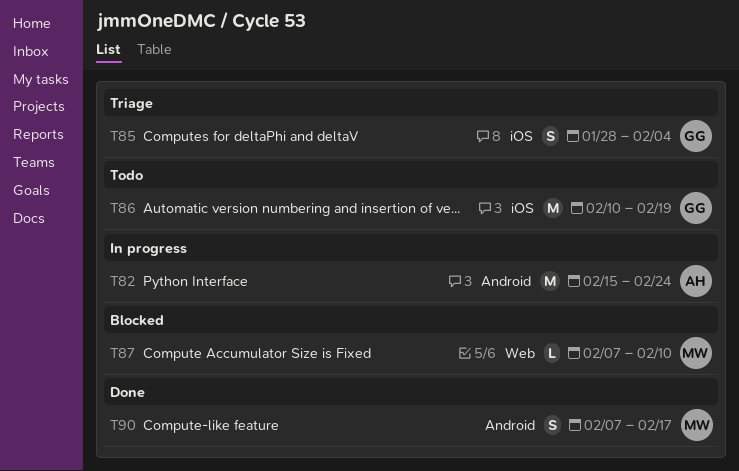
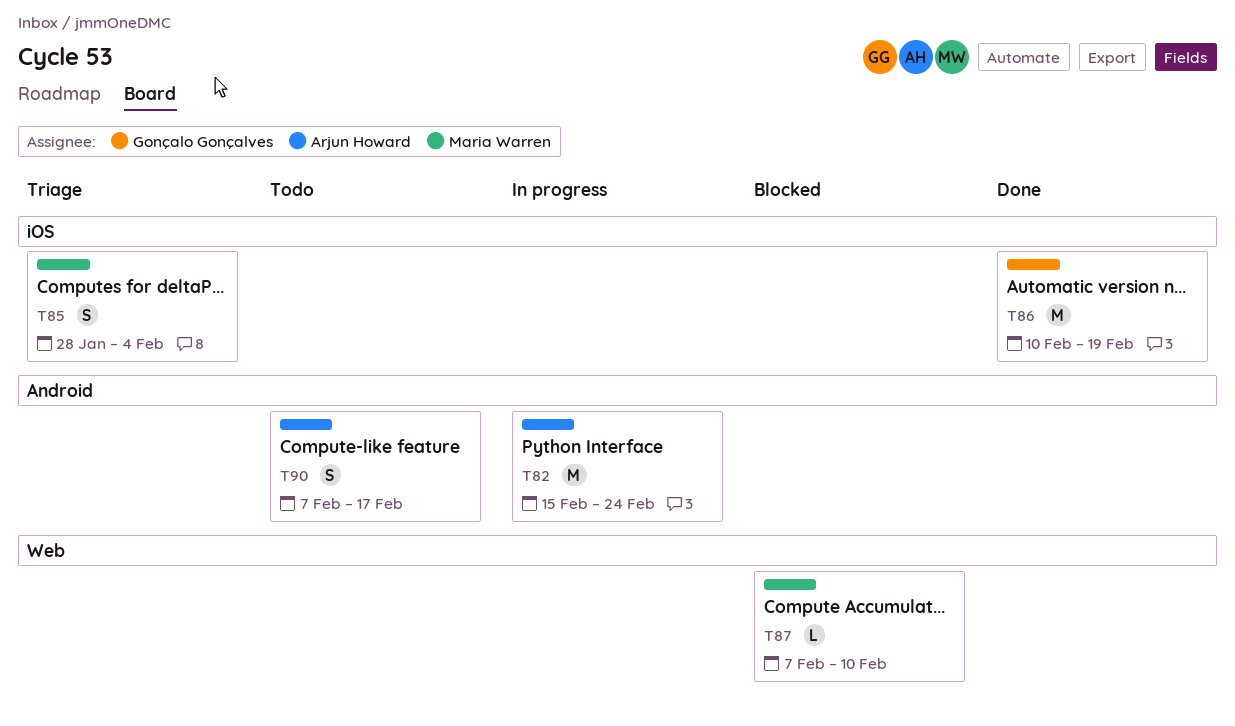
T85, owner: Gonçalo Gonçalves -> Maria Warren
T86, status: Todo -> Done
T90, status: Done -> Todo
T90, owner: Maria Warren -> Arjun Howard

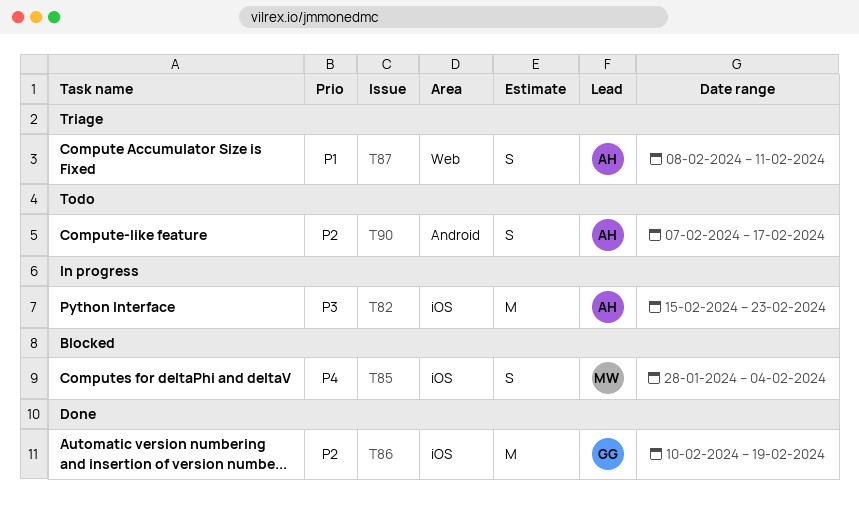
T82, label: Android -> iOS
T82, due: Feb 24 -> Feb 23
T85, status: Triage -> Blocked
T87, status: Blocked -> Triage
T87, owner: Maria Warren -> Arjun Howard
T87, estimate: L -> S
T87, start: Feb 7 -> Feb 8
T87, due: Feb 10 -> Feb 11

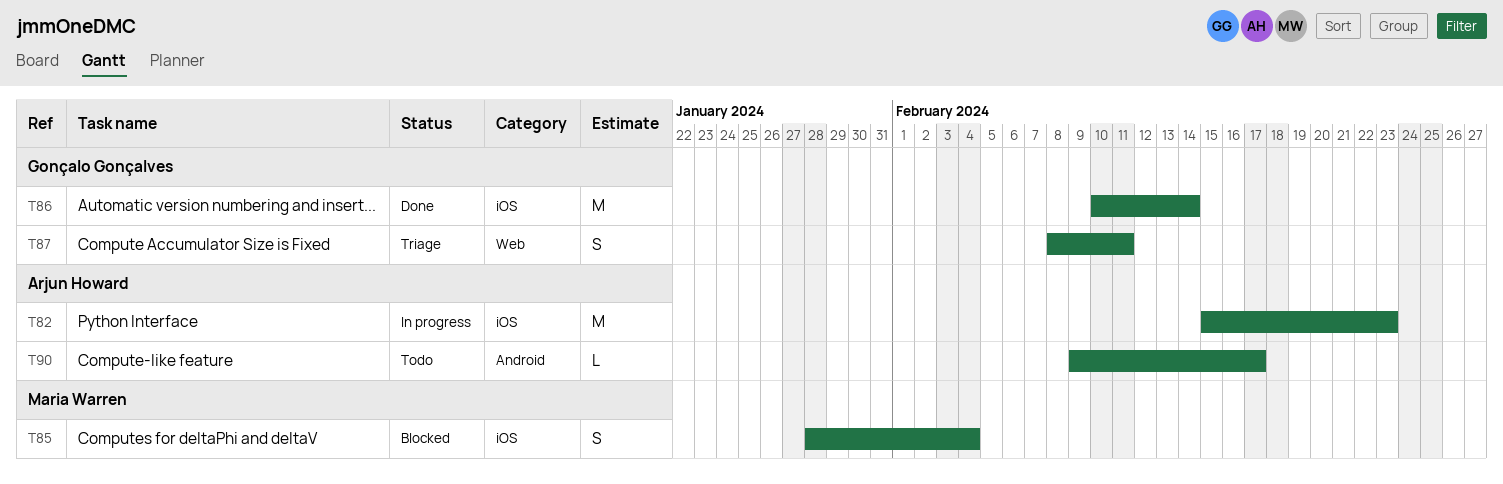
T86, due: Feb 19 -> Feb 14
T87, owner: Arjun Howard -> Gonçalo Gonçalves
T90, estimate: S -> L
T90, start: Feb 7 -> Feb 9

